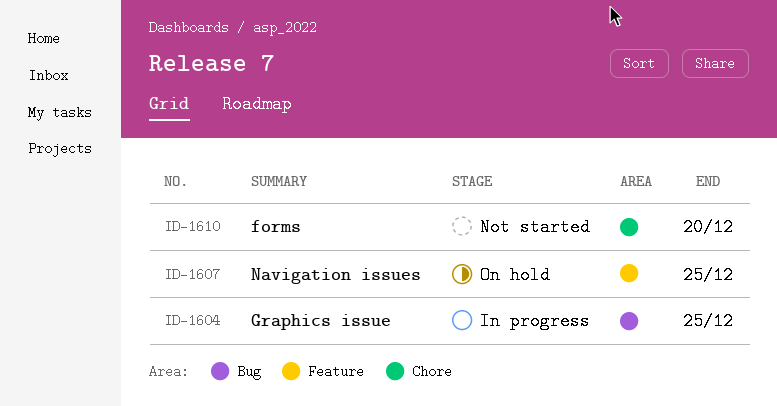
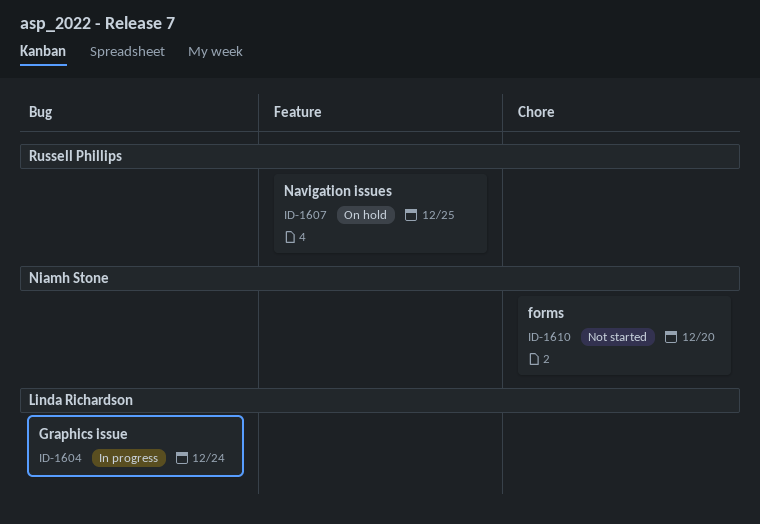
ID-1604, due: Dec 25 -> Dec 24

